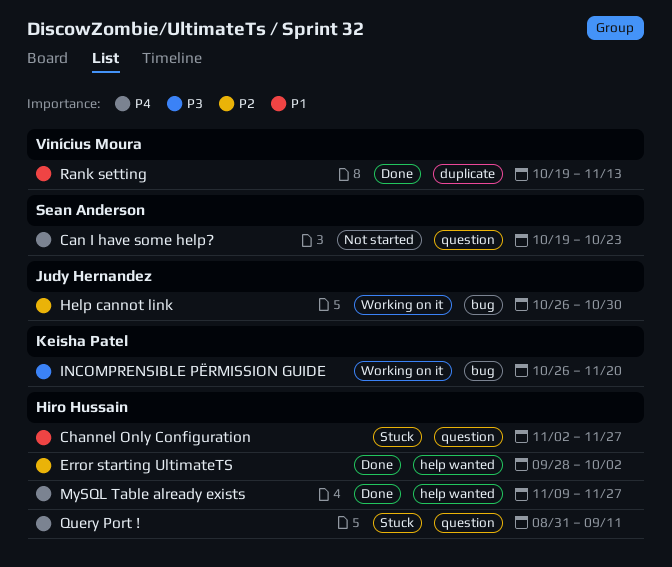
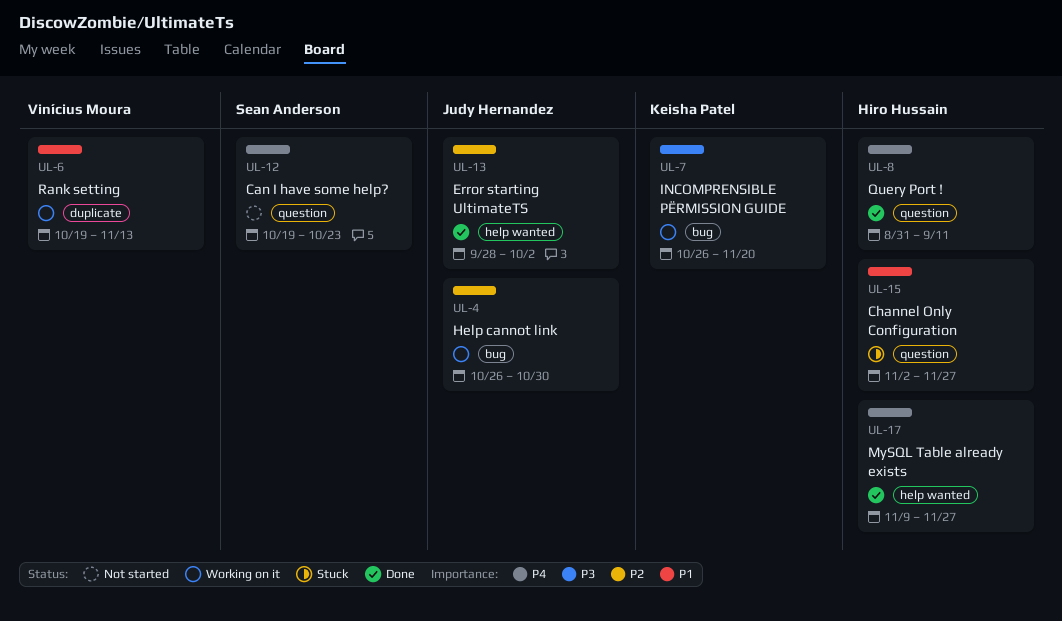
Error starting UltimateTS, owner: Hiro Hussain -> Judy Hernandez
Query Port !, status: Stuck -> Done
Rank setting, status: Done -> Working on it

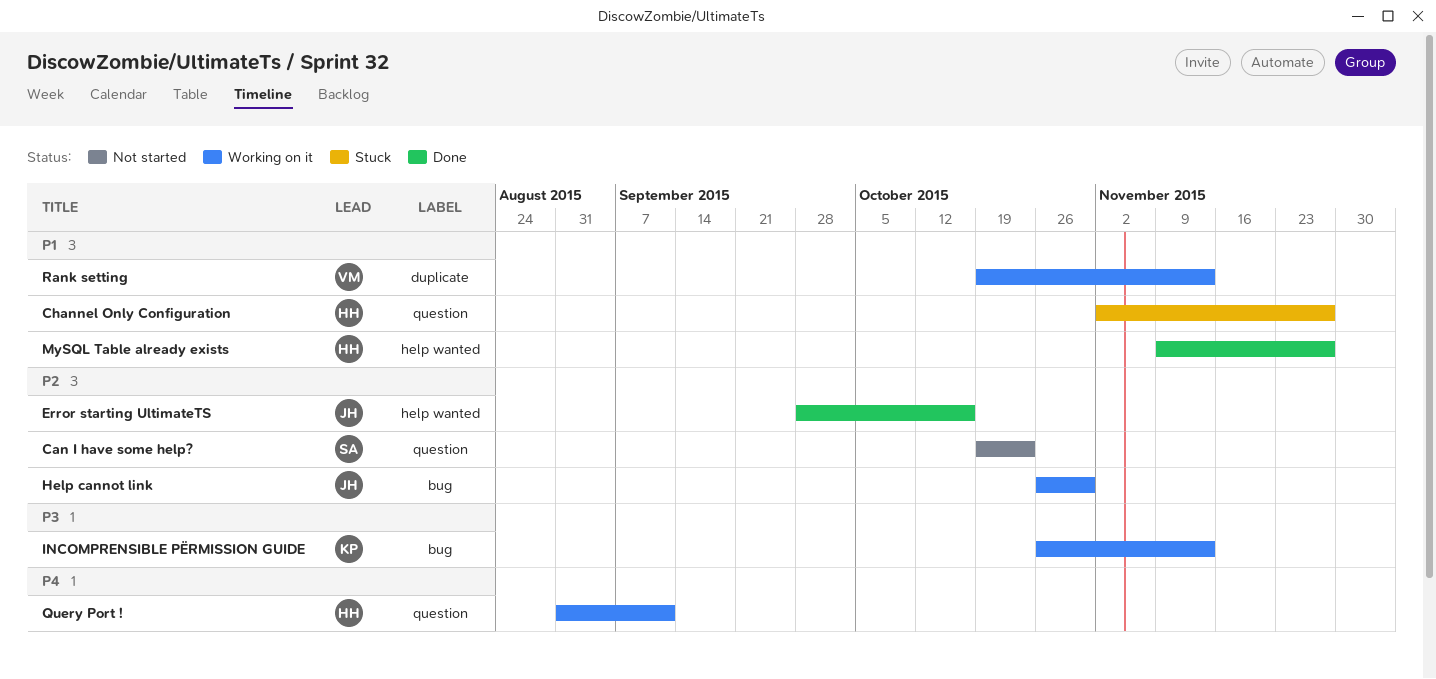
Can I have some help?, priority: P4 -> P2
Error starting UltimateTS, due: Oct 2 -> Oct 16
INCOMPRENSIBLE PËRMISSION GUIDE, due: Nov 20 -> Nov 13
MySQL Table already exists, priority: P4 -> P1
Query Port !, status: Done -> Working on it

